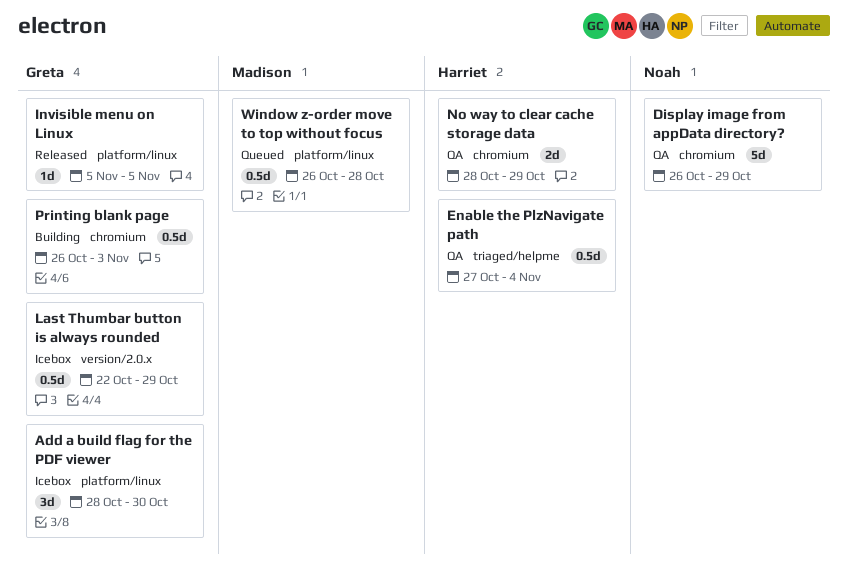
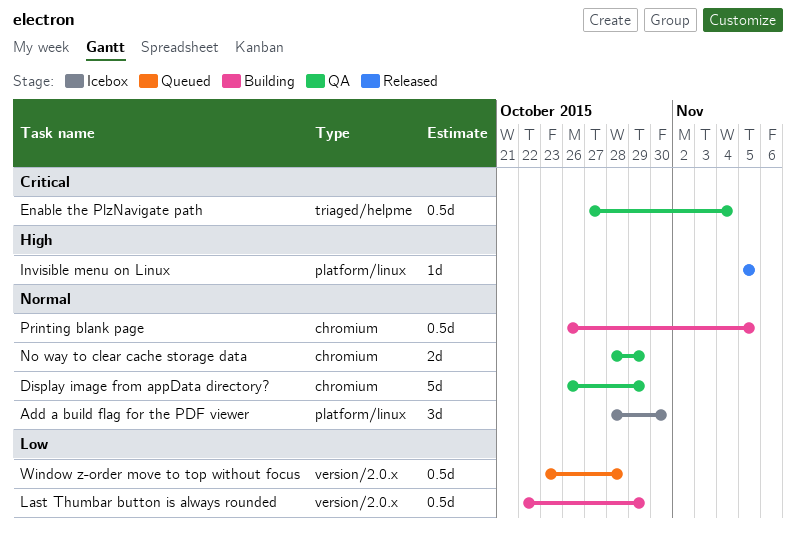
Last Thumbar button is always rounded, status: Icebox -> Building
Printing blank page, due: Nov 3 -> Nov 5
Window z-order move to top without focus, label: platform/linux -> version/2.0.x
Window z-order move to top without focus, start: Oct 26 -> Oct 23

